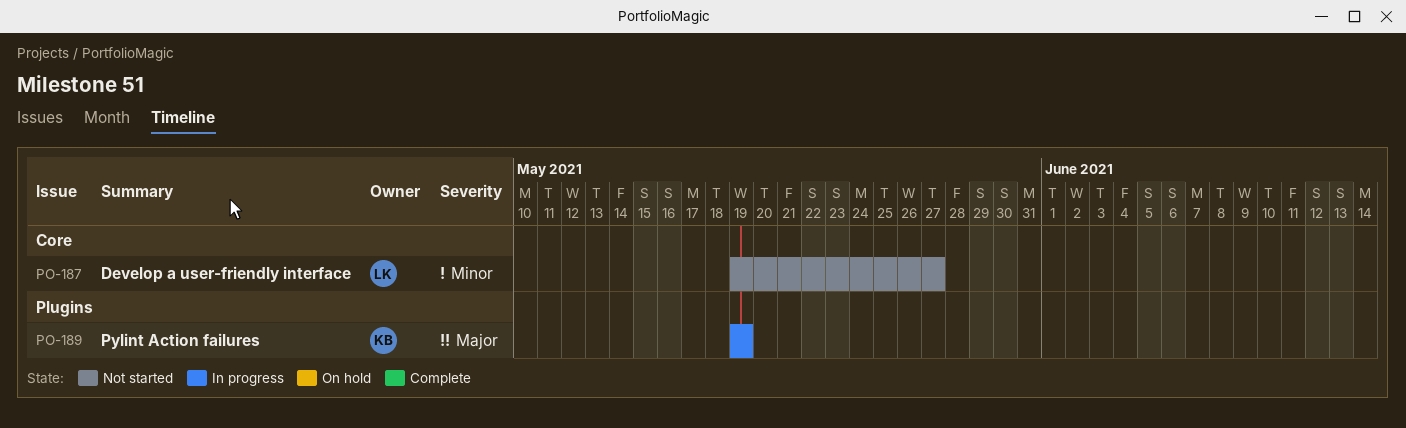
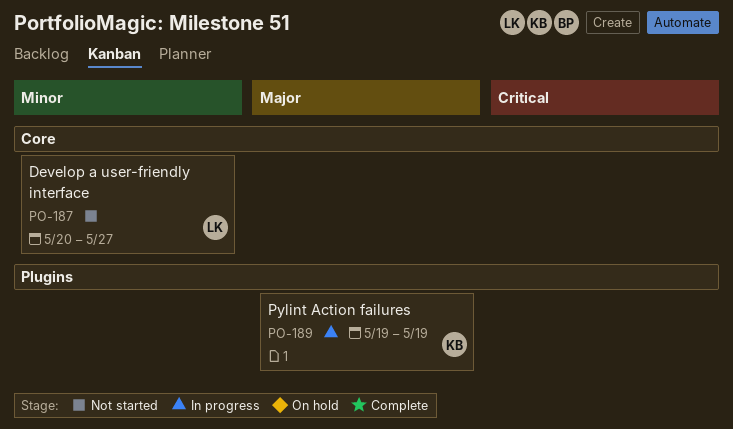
PO-187, start: May 19 -> May 20

